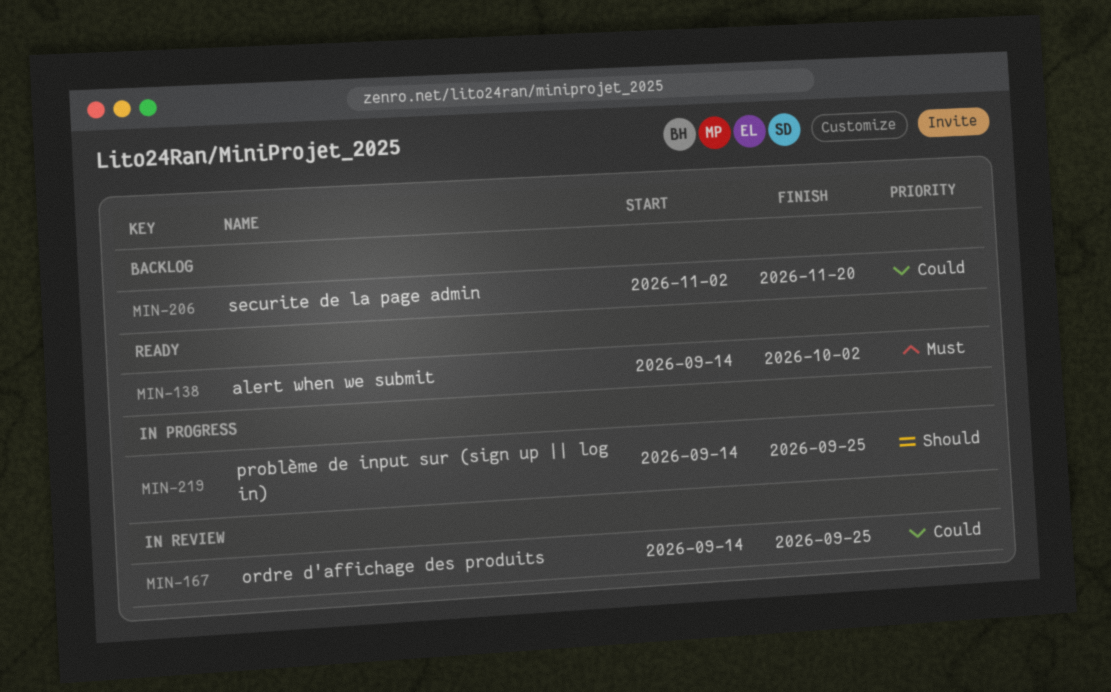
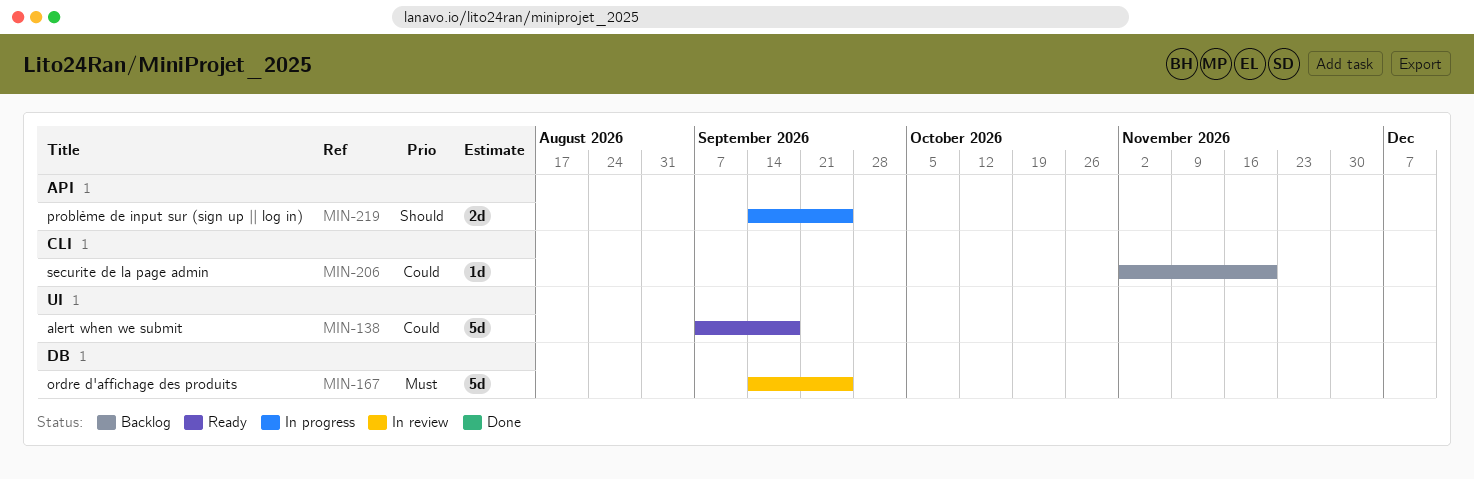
MIN-138, priority: Must -> Could
MIN-138, start: Sep 14 -> Sep 7
MIN-138, due: Oct 2 -> Sep 18
MIN-167, priority: Could -> Must

